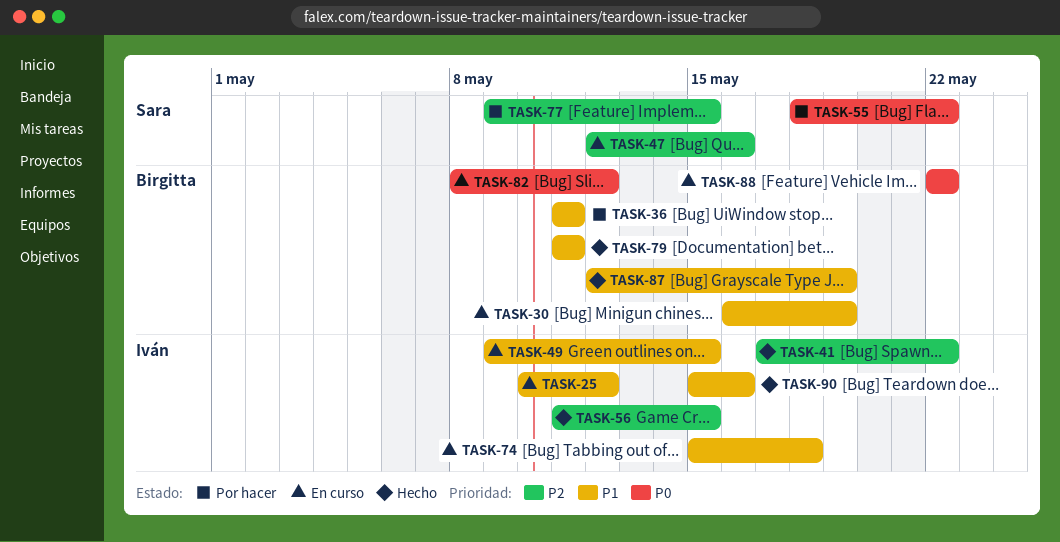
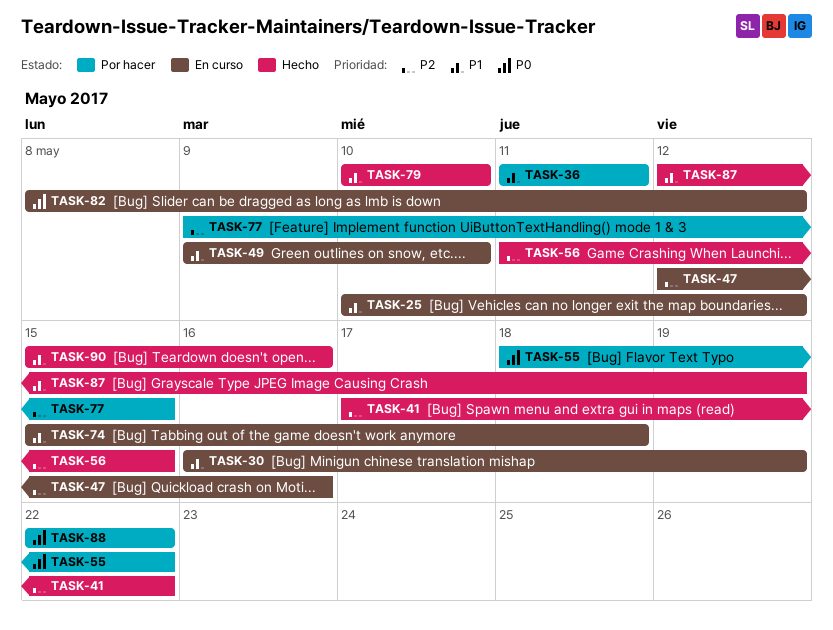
TASK-49, due: May 15 -> May 10
TASK-79, start: May 11 -> May 10
TASK-79, due: May 11 -> May 10
TASK-88, status: En curso -> Por hacer

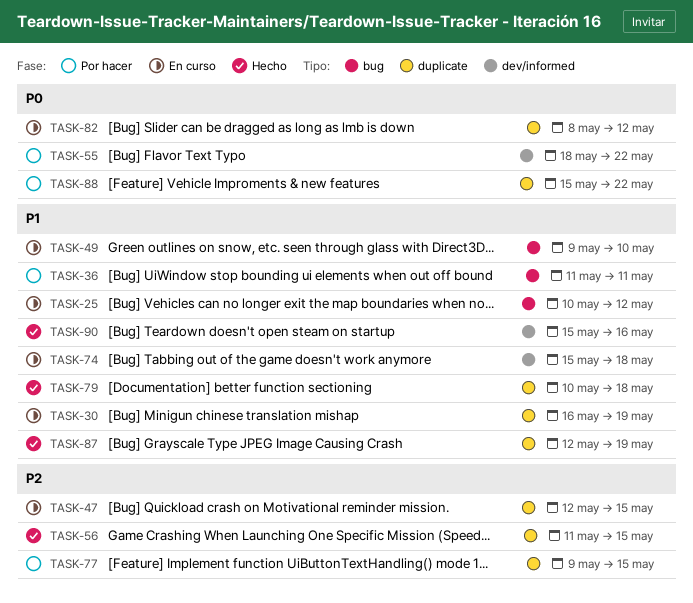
TASK-41: present -> none
TASK-47, due: May 16 -> May 15
TASK-79, due: May 10 -> May 18
TASK-88, start: May 22 -> May 15

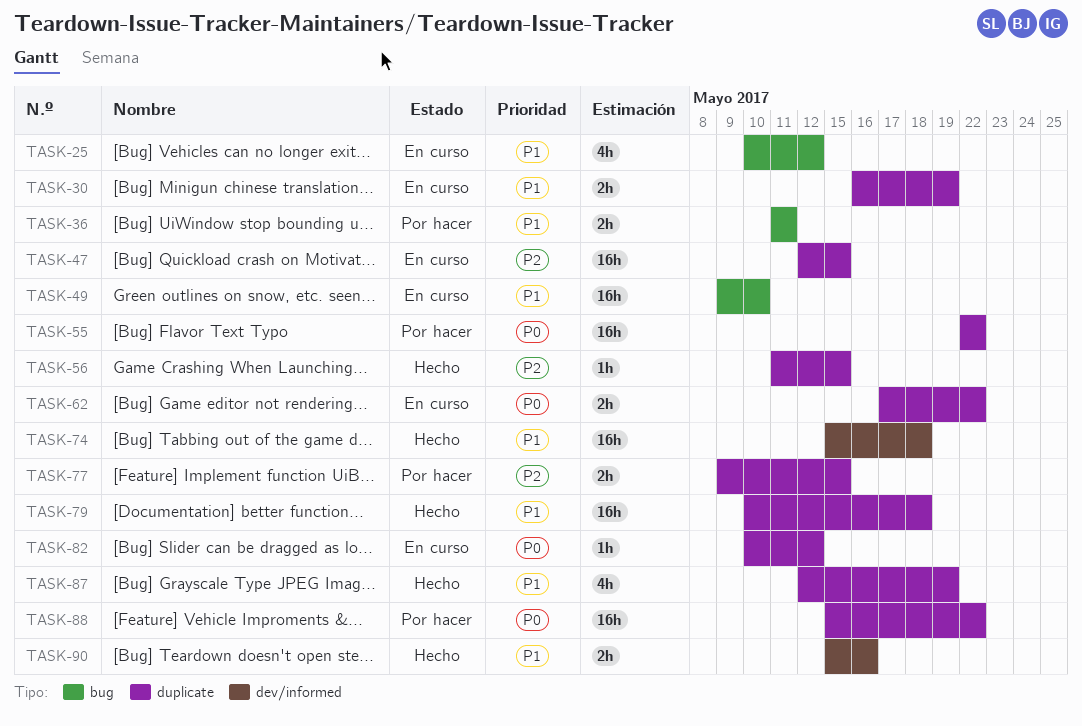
TASK-55, label: dev/informed -> duplicate
TASK-55, start: May 18 -> May 22
TASK-62: none -> present
TASK-74, status: En curso -> Hecho
TASK-82, start: May 8 -> May 10

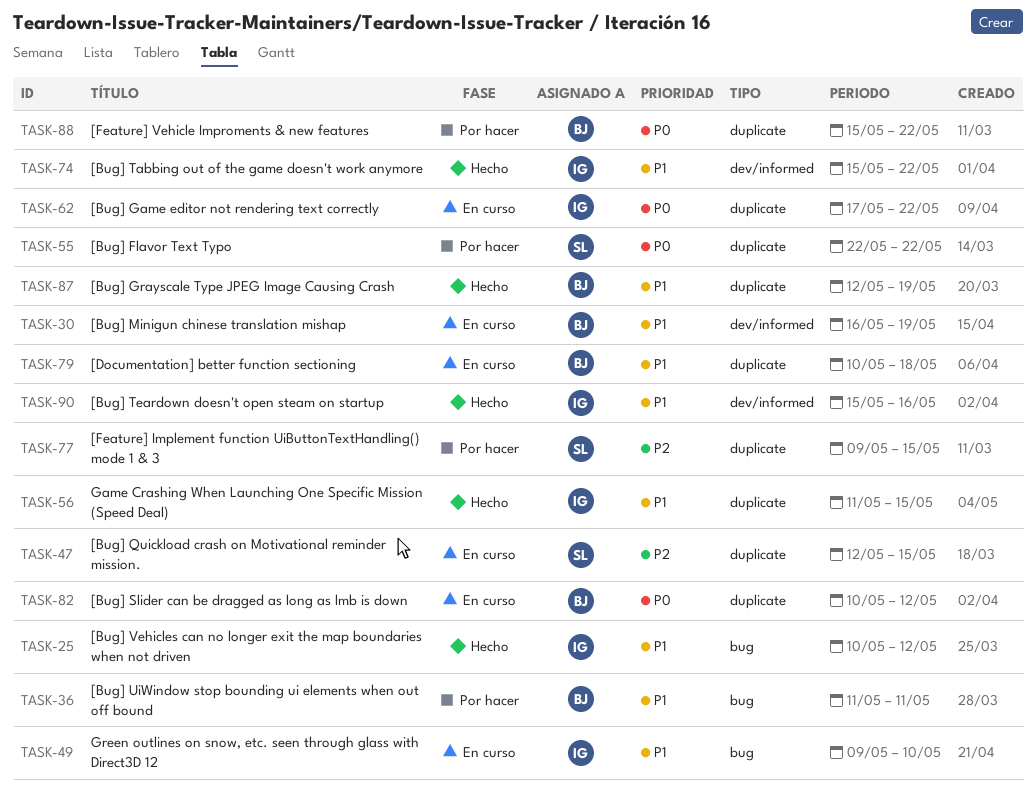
TASK-25, status: En curso -> Hecho
TASK-30, label: duplicate -> dev/informed
TASK-56, priority: P2 -> P1
TASK-74, due: May 18 -> May 22
TASK-79, status: Hecho -> En curso

